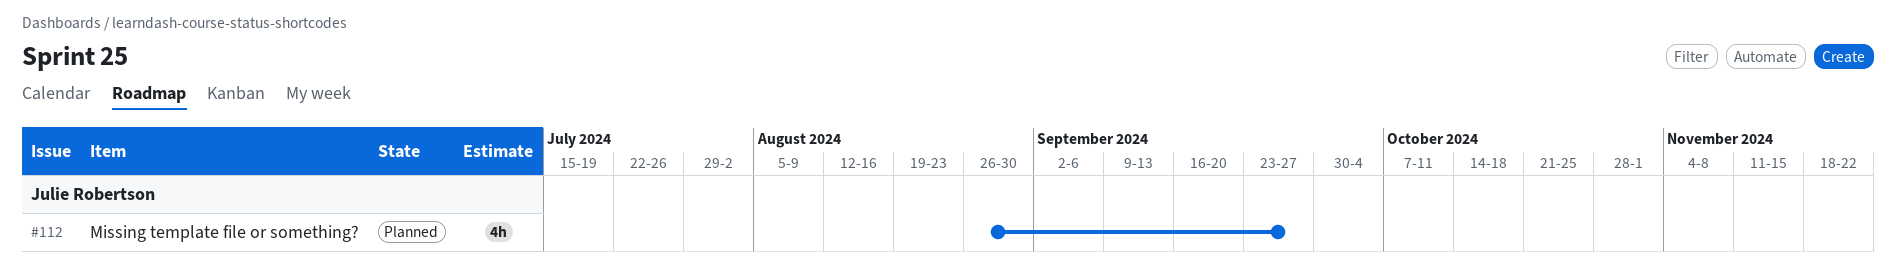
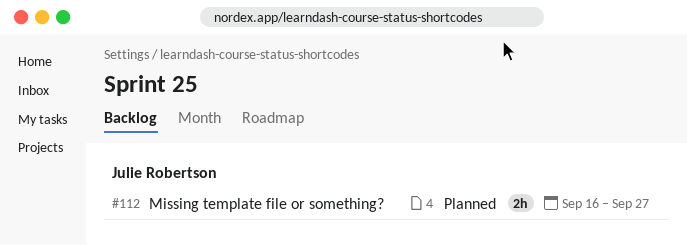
#112, estimate: 4h -> 2h
#112, start: Aug 26 -> Sep 16

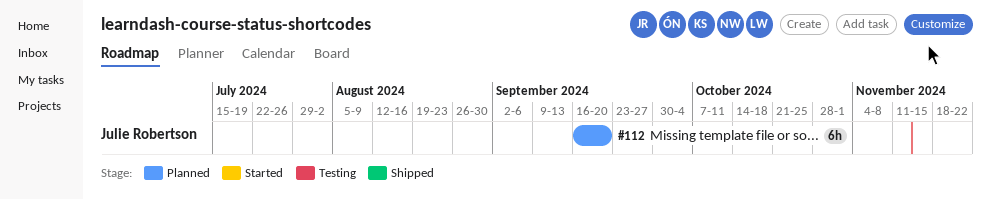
#112, estimate: 2h -> 6h
#112, due: Sep 27 -> Sep 20

